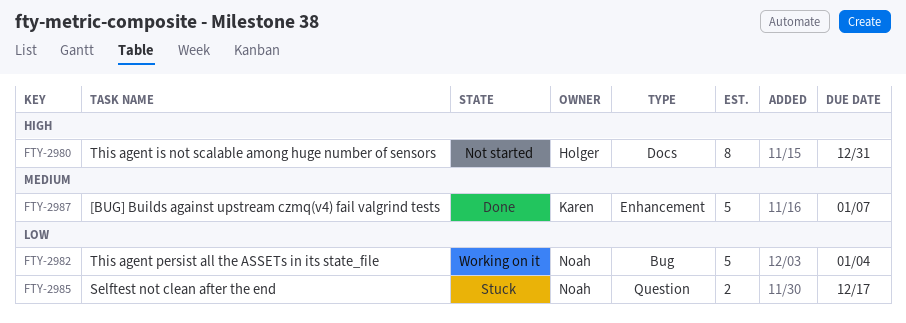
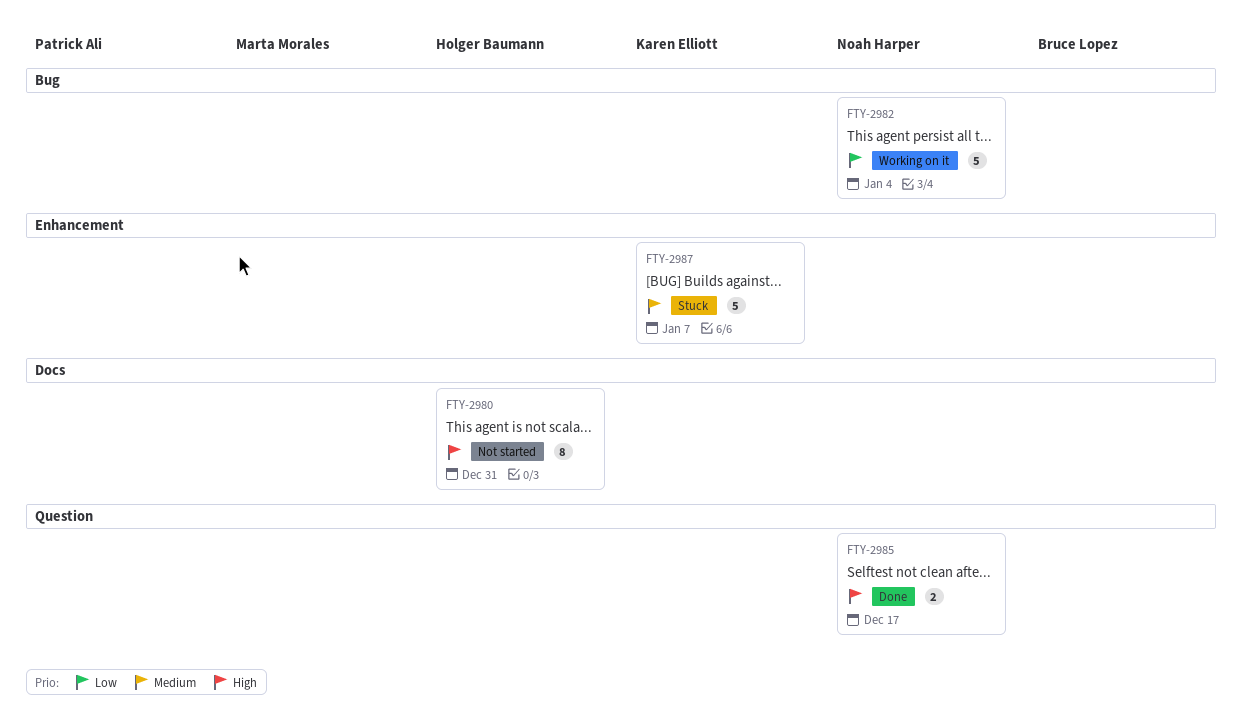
FTY-2985, status: Stuck -> Done
FTY-2985, priority: Low -> High
FTY-2987, status: Done -> Stuck

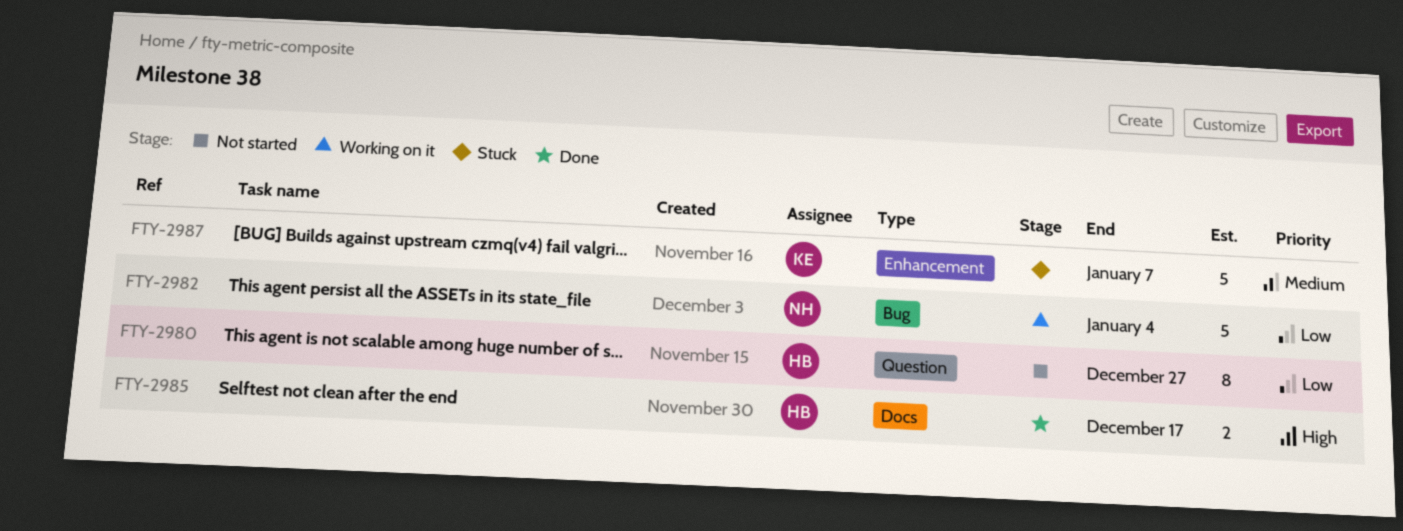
FTY-2980, priority: High -> Low
FTY-2980, label: Docs -> Question
FTY-2980, due: Dec 31 -> Dec 27
FTY-2985, owner: Noah Harper -> Holger Baumann
FTY-2985, label: Question -> Docs

